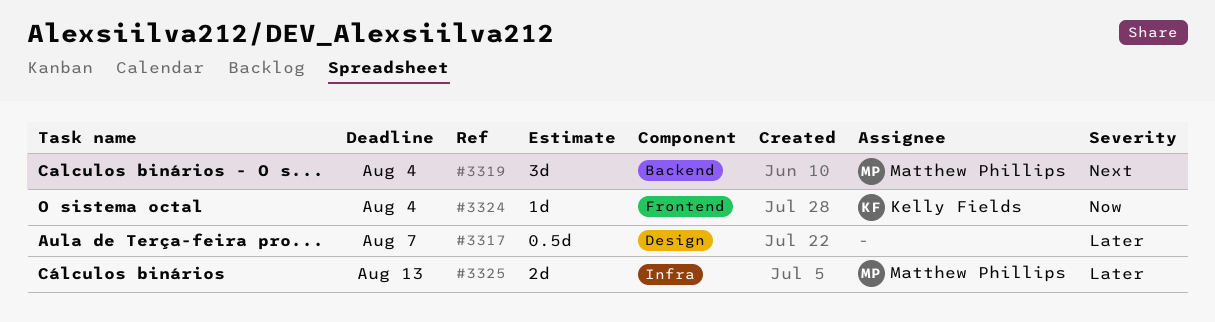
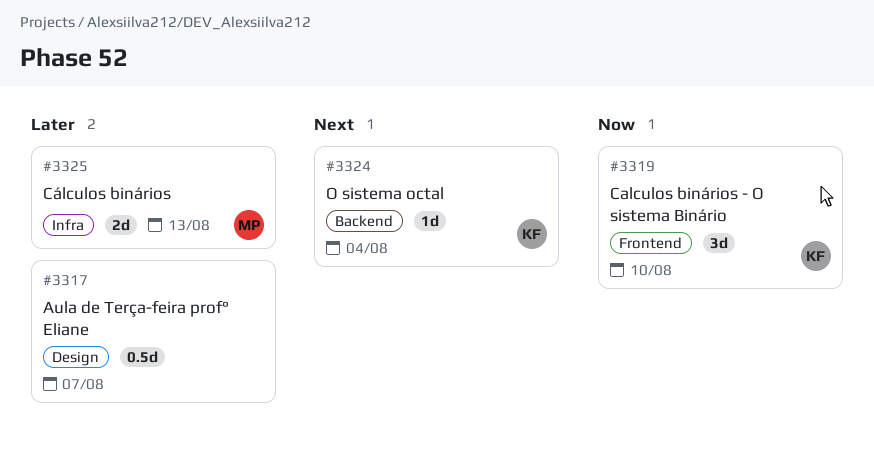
#3319, owner: Matthew Phillips -> Kelly Fields
#3319, priority: Next -> Now
#3319, label: Backend -> Frontend
#3319, due: Aug 4 -> Aug 10
#3324, priority: Now -> Next
#3324, label: Frontend -> Backend

